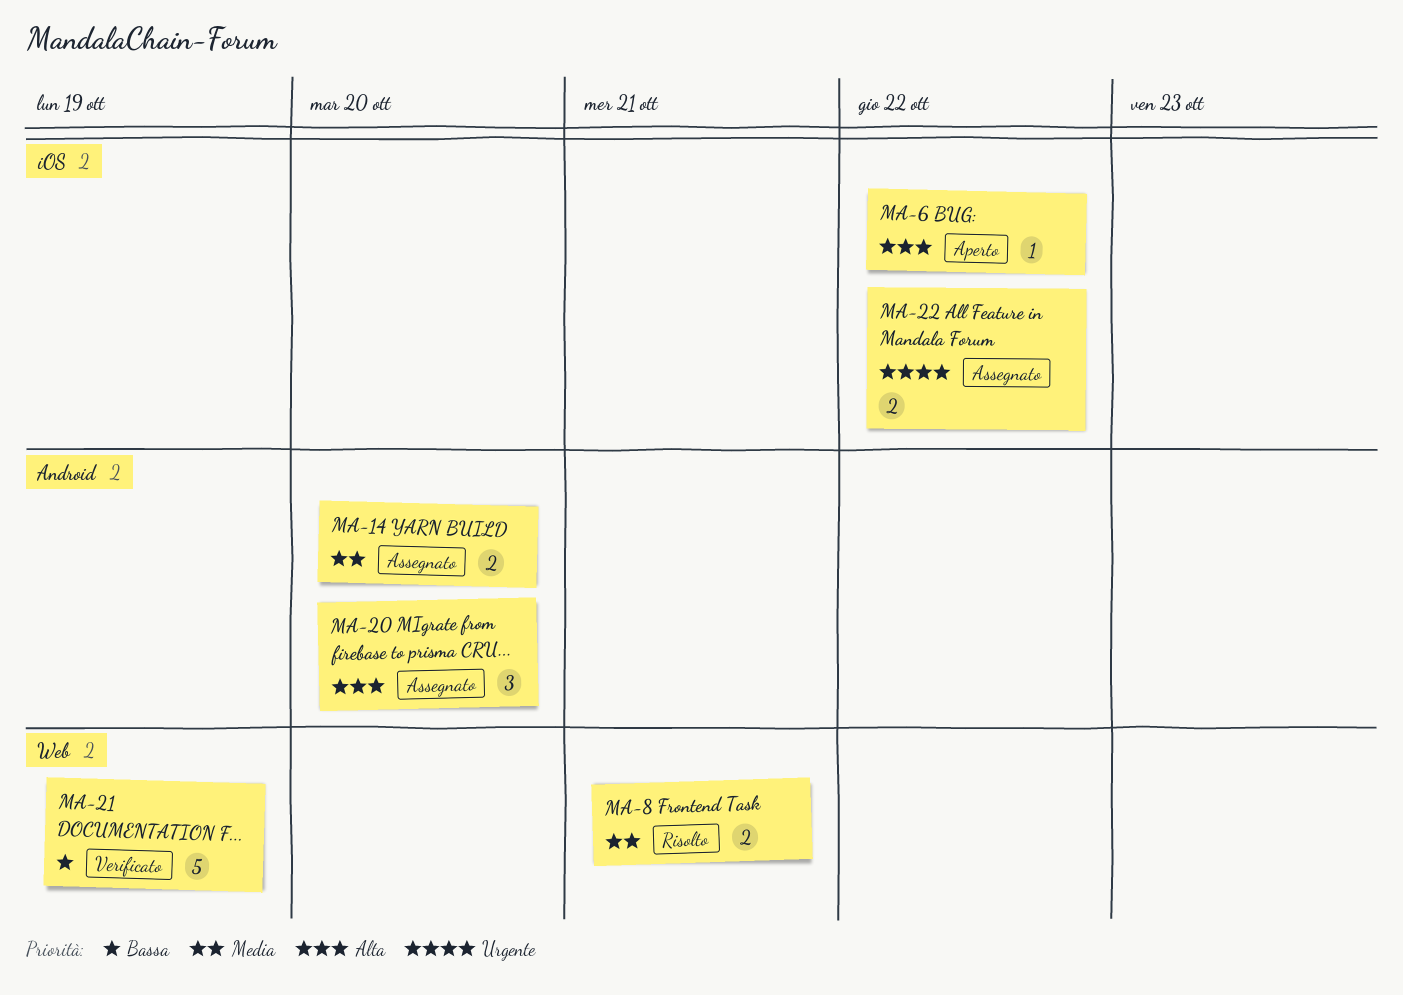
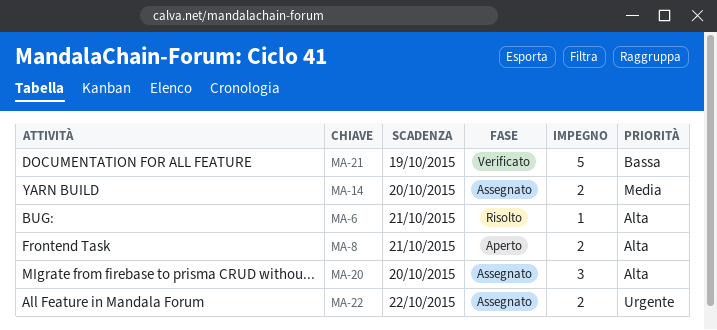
MA-6, status: Aperto -> Risolto
MA-6, due: Oct 22 -> Oct 21
MA-8, status: Risolto -> Aperto
MA-8, priority: Media -> Alta

